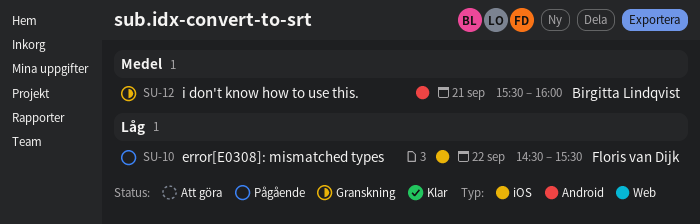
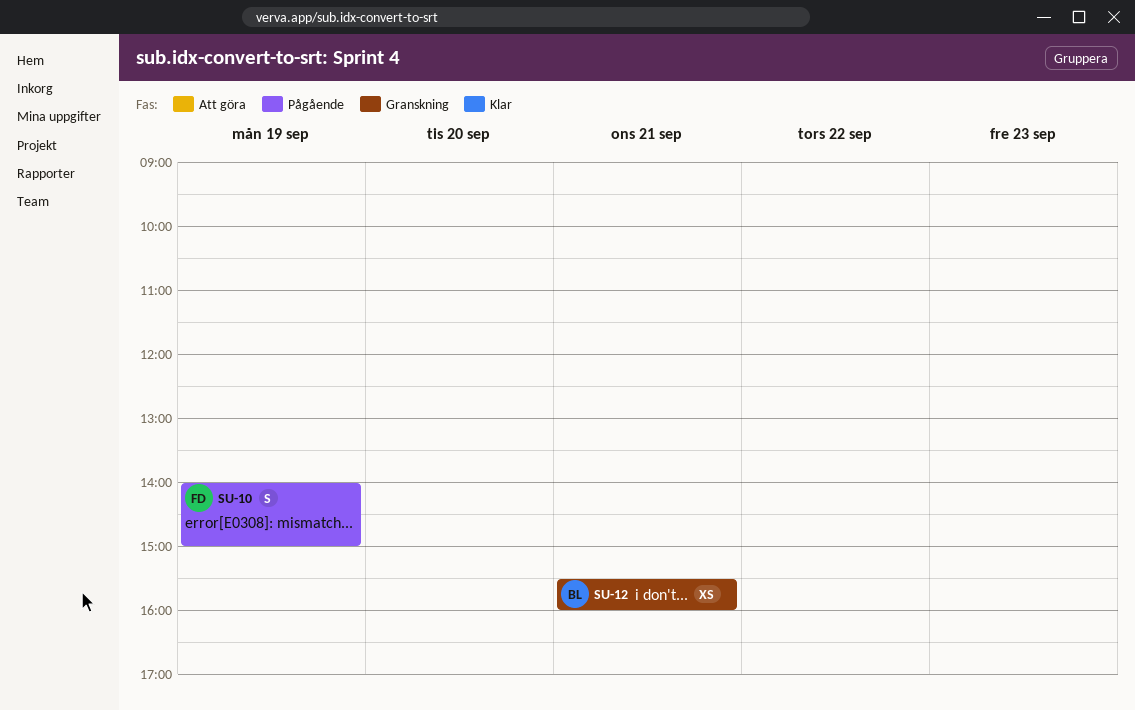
SU-10, day: Sep 22 -> Sep 19
SU-10, begins: 14:30 -> 14:00
SU-10, ends: 15:30 -> 15:00

